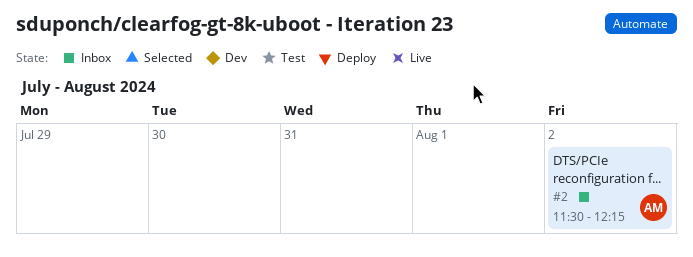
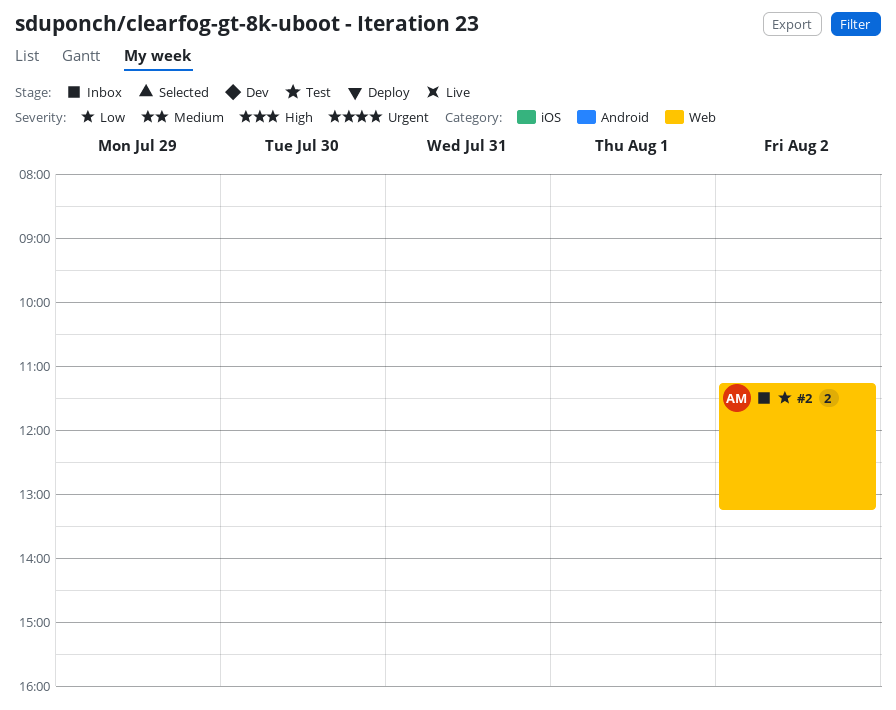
#2, begins: 11:30 -> 11:15
#2, ends: 12:15 -> 13:15

